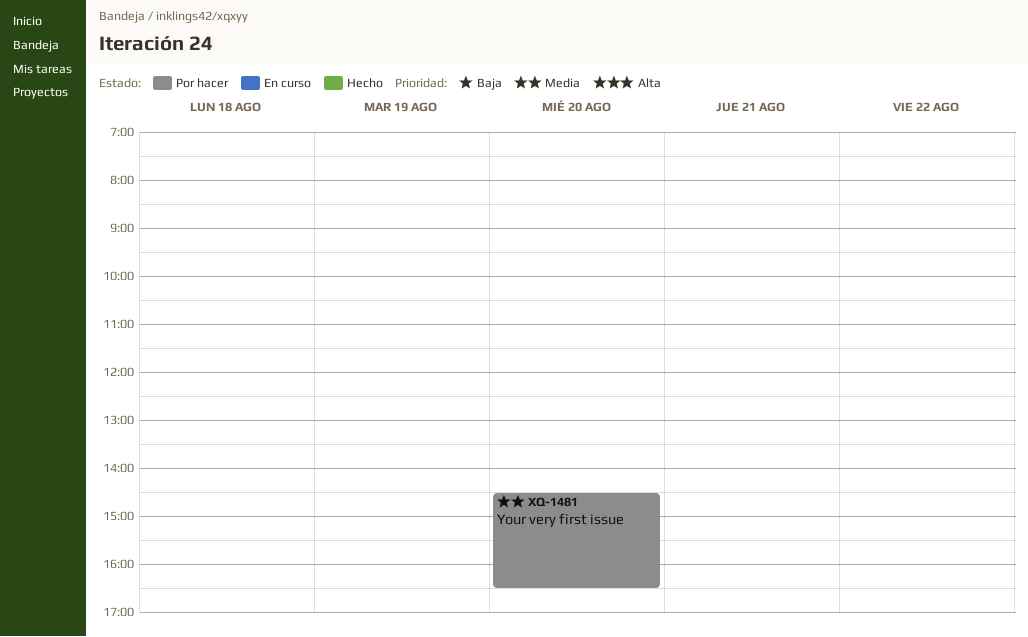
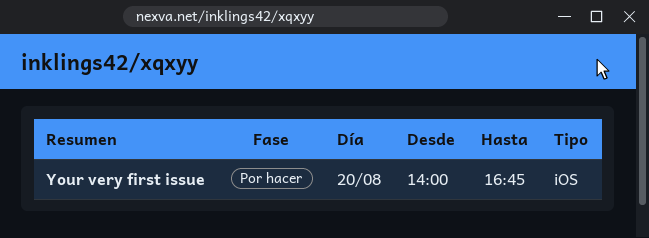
Your very first issue, begins: 14:30 -> 14:00
Your very first issue, ends: 16:30 -> 16:45

